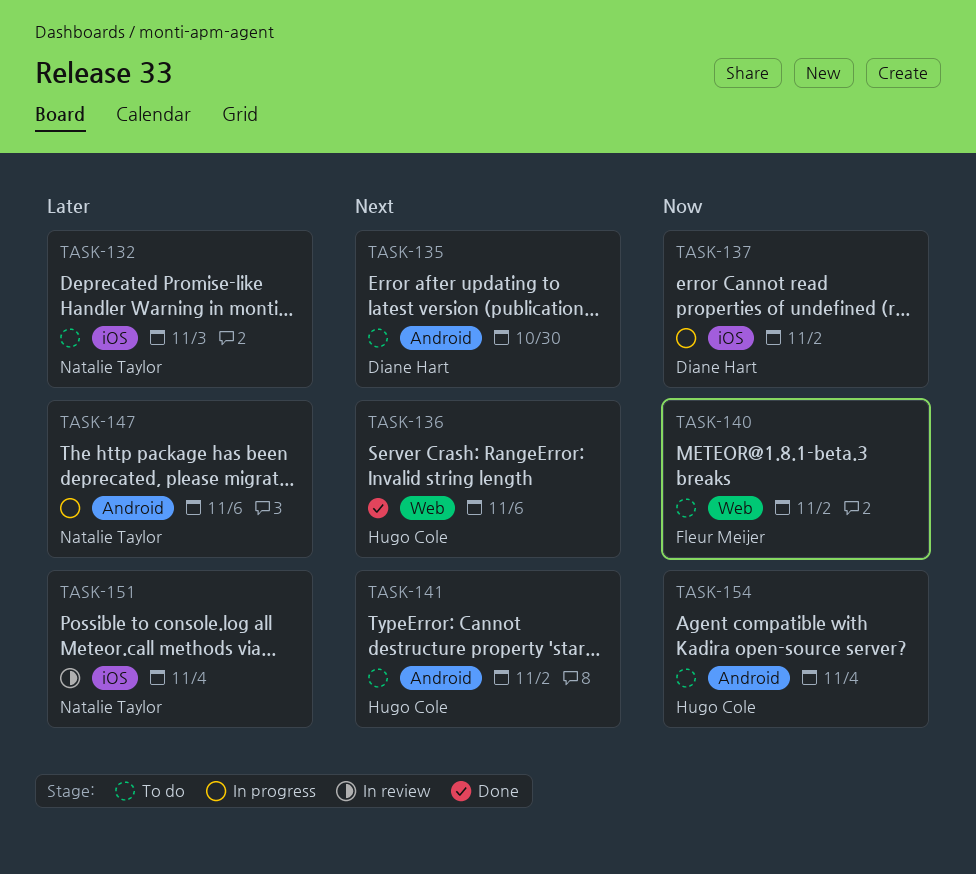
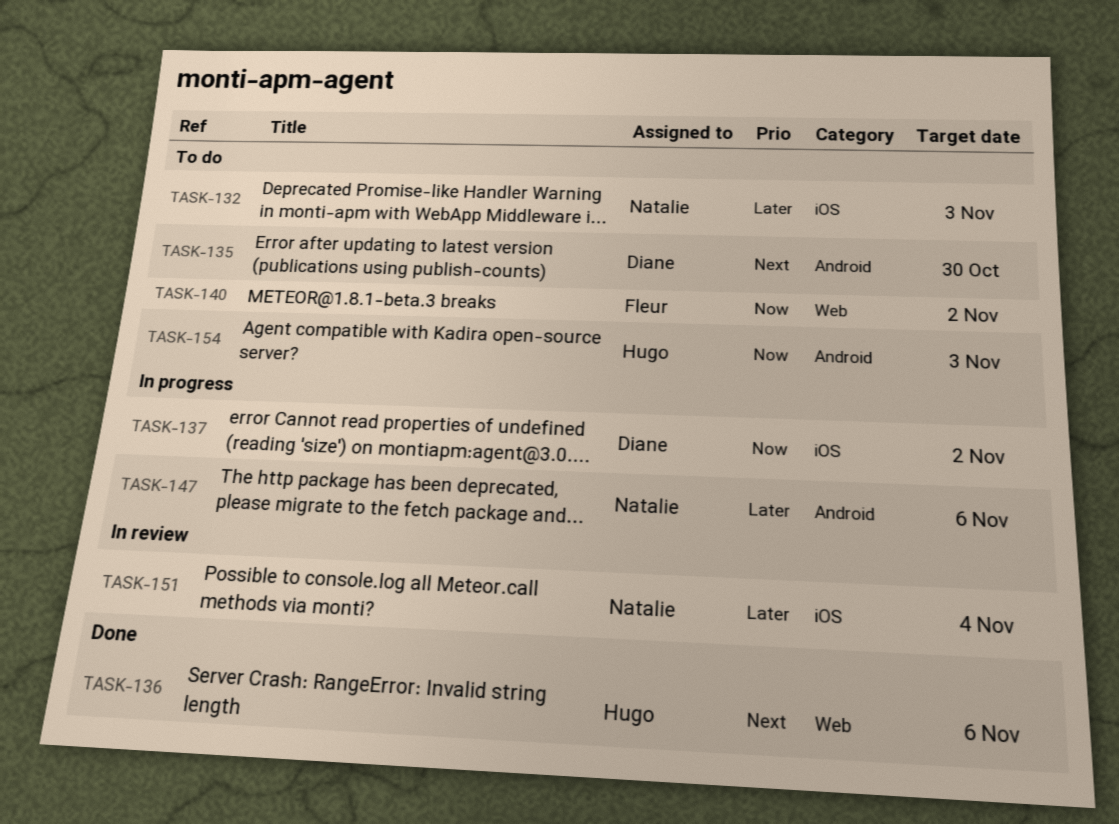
TASK-141: present -> none
TASK-154, due: Nov 4 -> Nov 3

